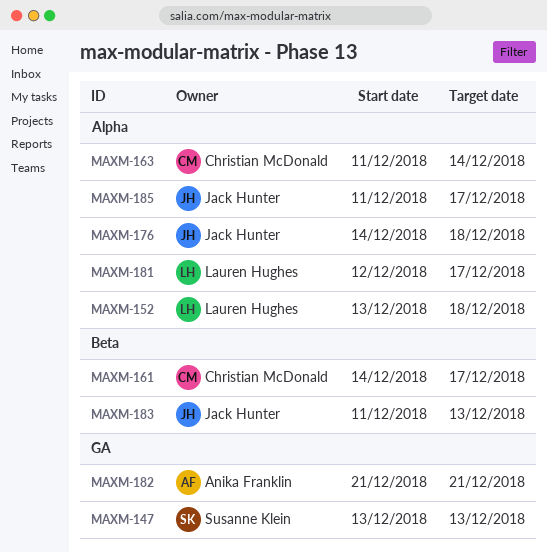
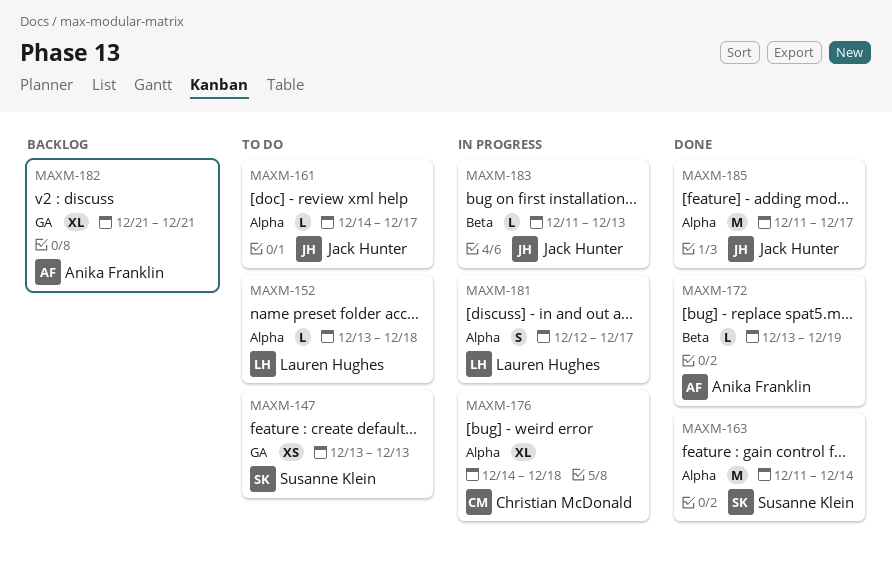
MAXM-161, owner: Christian McDonald -> Jack Hunter
MAXM-161, label: Beta -> Alpha
MAXM-163, owner: Christian McDonald -> Susanne Klein
MAXM-172: none -> present
MAXM-176, owner: Jack Hunter -> Christian McDonald

